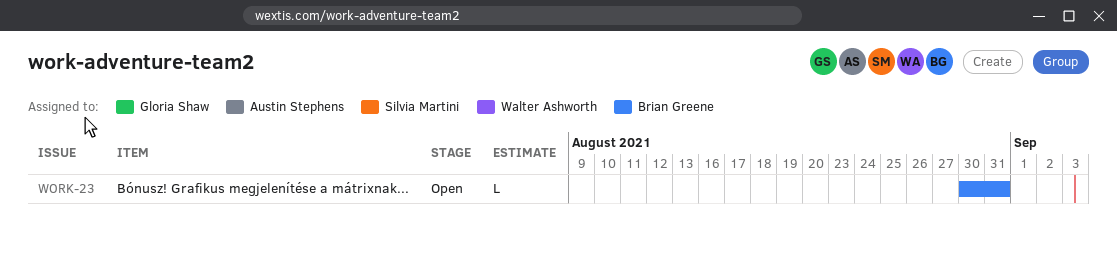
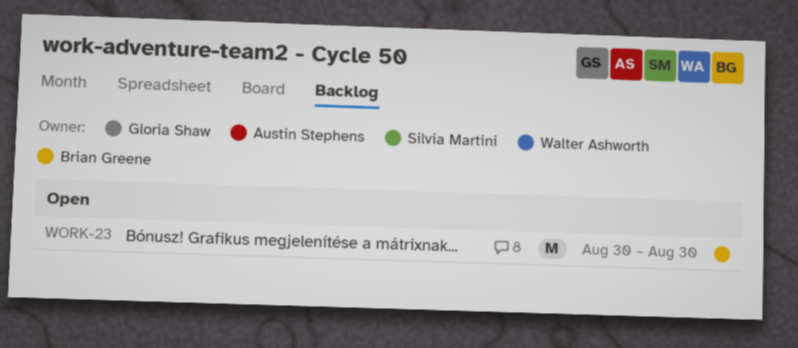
WORK-23, estimate: L -> M
WORK-23, due: Aug 31 -> Aug 30

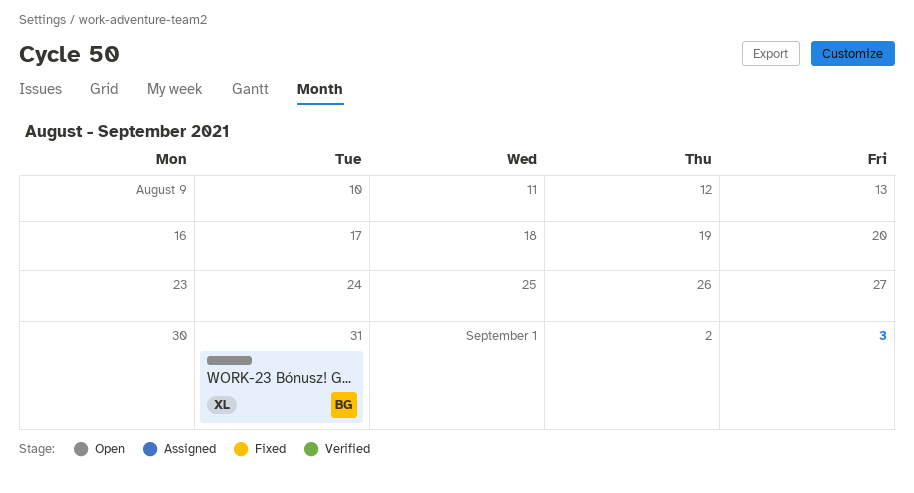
WORK-23, estimate: M -> XL
WORK-23, due: Aug 30 -> Aug 31

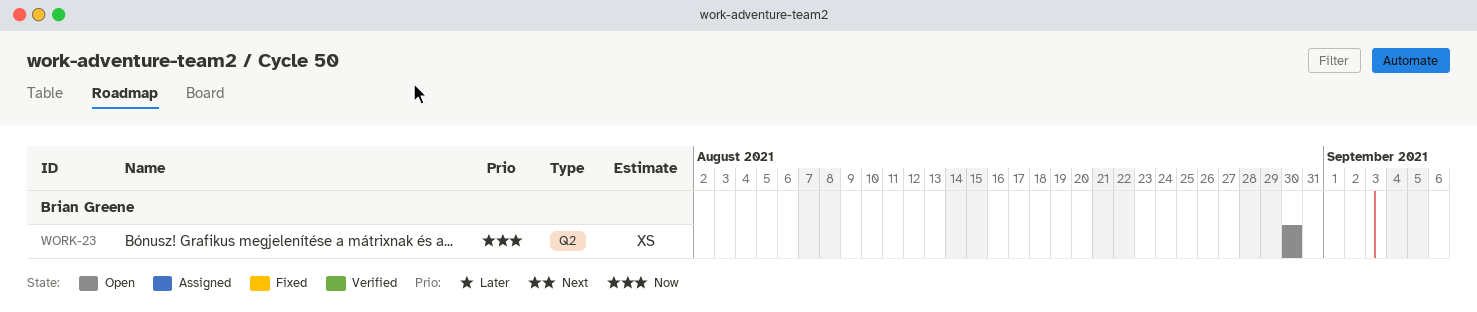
WORK-23, estimate: XL -> XS
WORK-23, due: Aug 31 -> Aug 30

